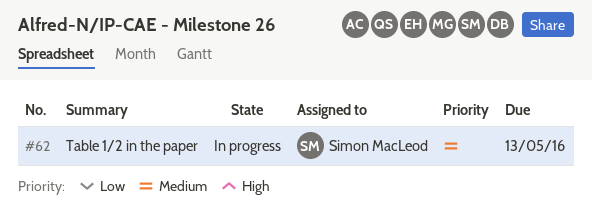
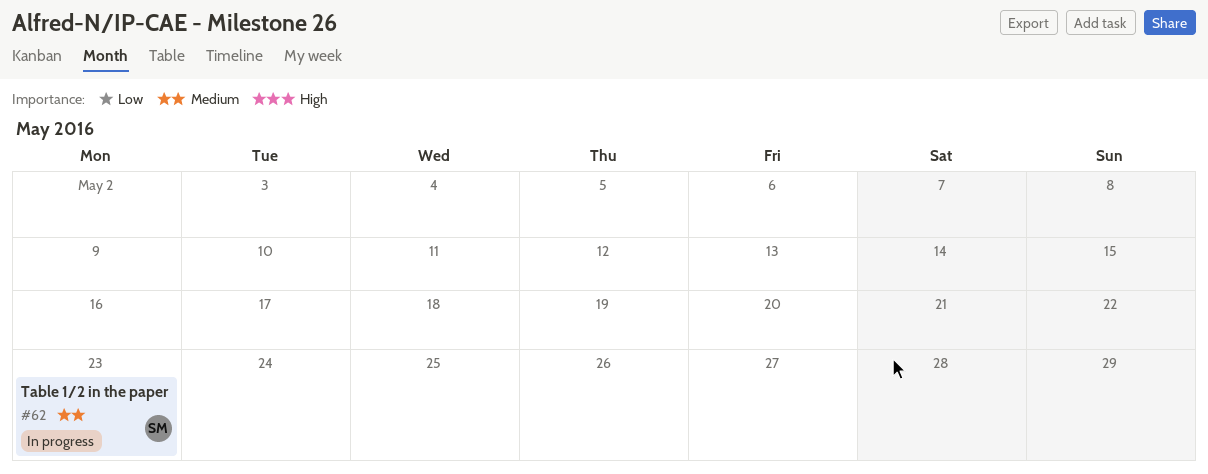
#62, due: May 13 -> May 23

